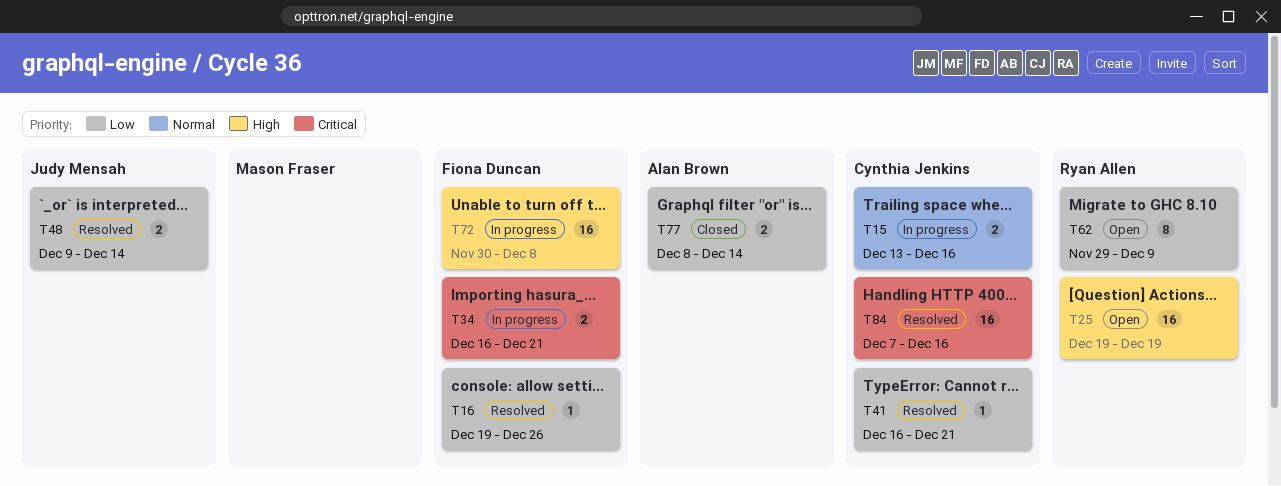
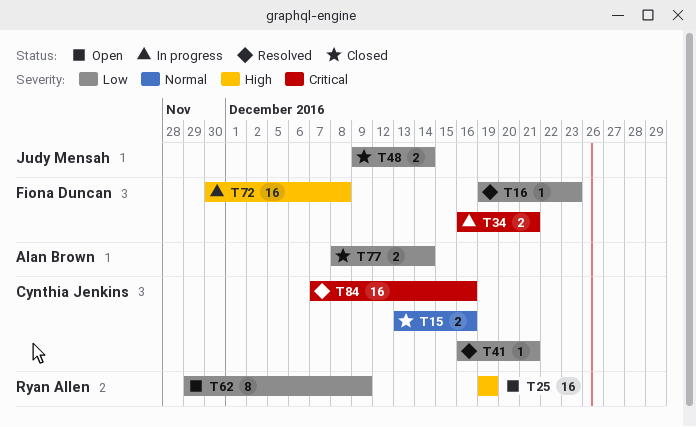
T15, status: In progress -> Closed
T16, due: Dec 26 -> Dec 23
T48, status: Resolved -> Closed

